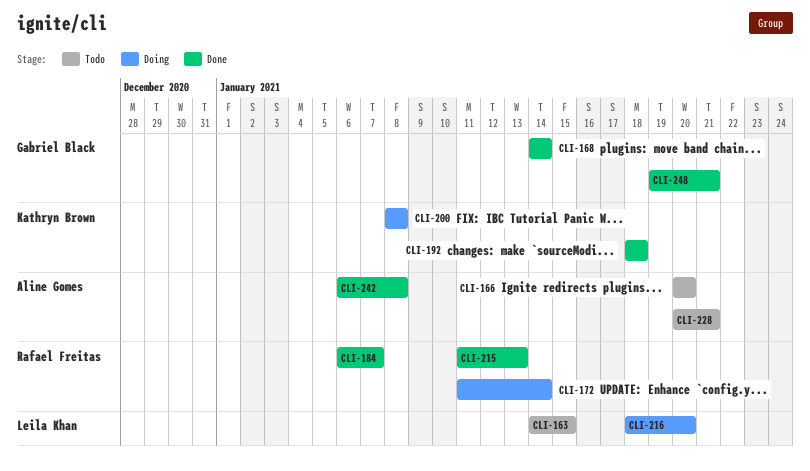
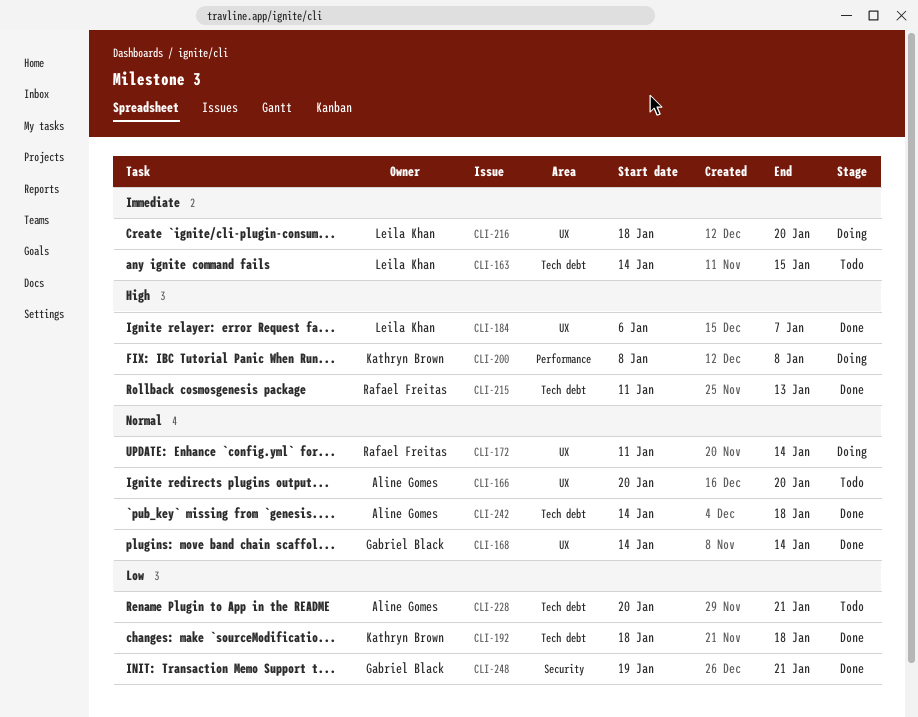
CLI-184, owner: Rafael Freitas -> Leila Khan
CLI-242, start: Jan 6 -> Jan 14
CLI-242, due: Jan 8 -> Jan 18

